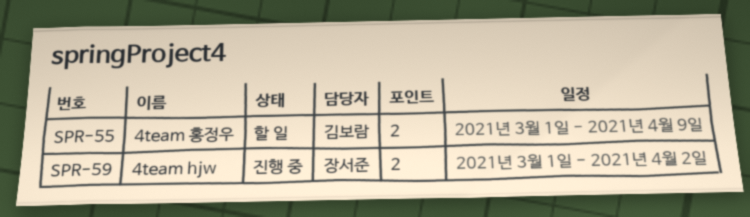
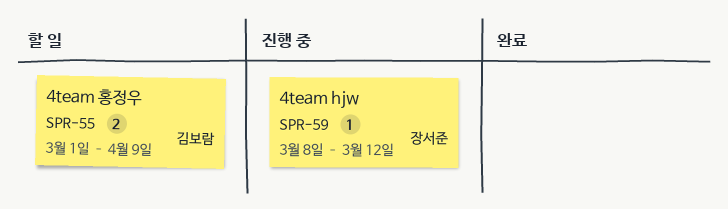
SPR-59, estimate: 2 -> 1
SPR-59, start: Mar 1 -> Mar 8
SPR-59, due: Apr 2 -> Mar 12

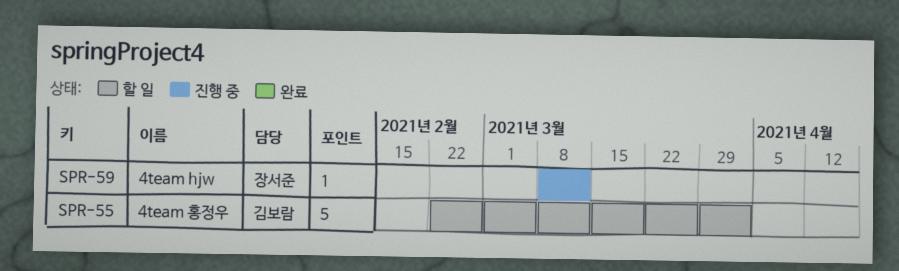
SPR-55, estimate: 2 -> 5
SPR-55, start: Mar 1 -> Feb 22
SPR-55, due: Apr 9 -> Apr 2

